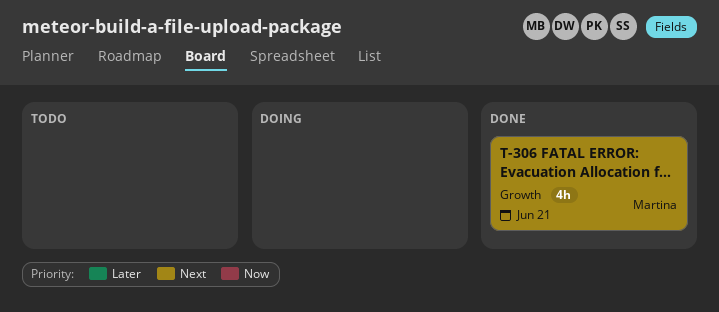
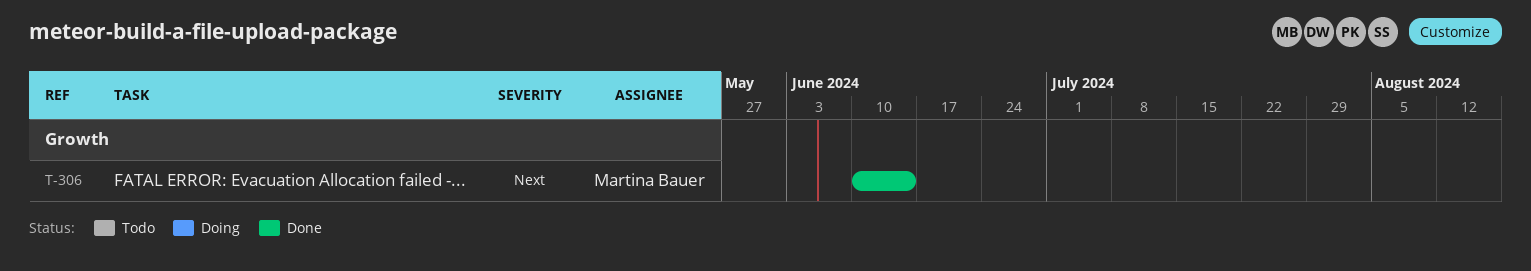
T-306, due: Jun 21 -> Jun 14

